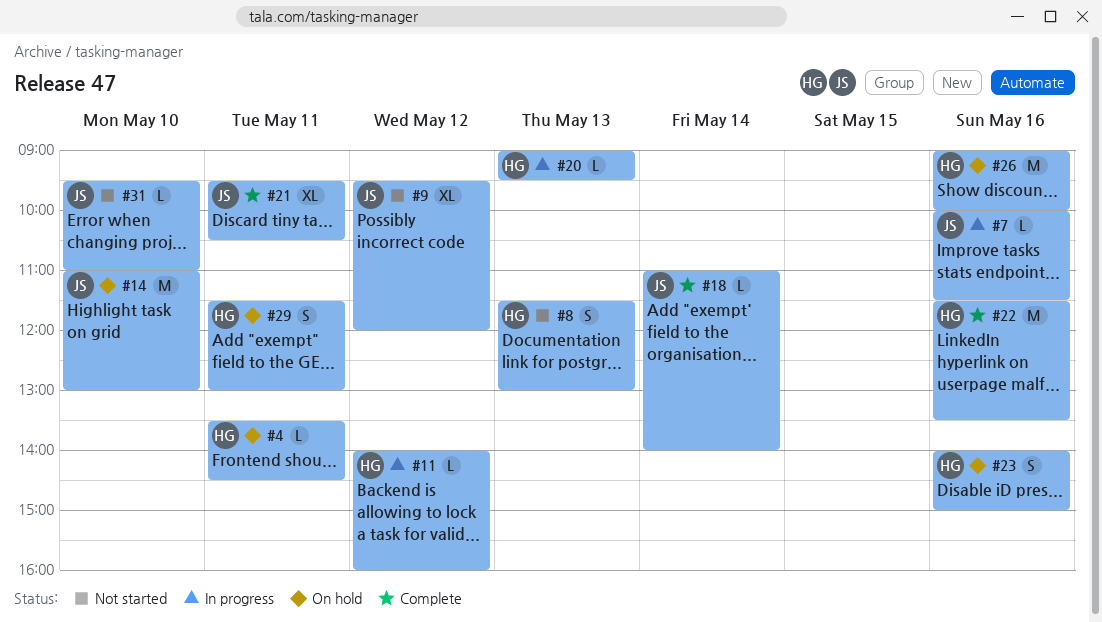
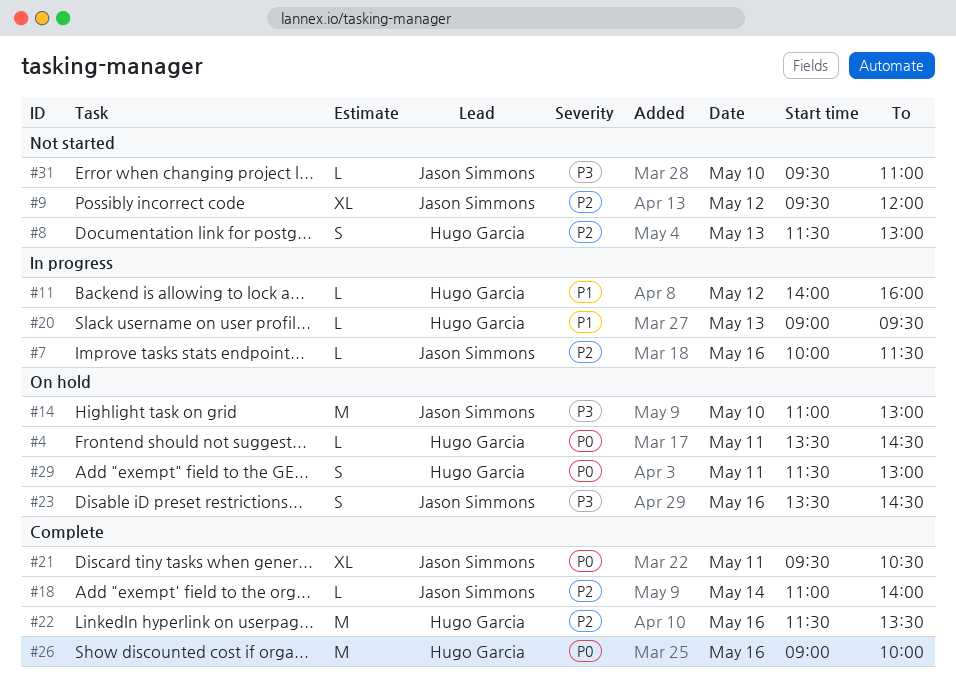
#23, owner: Hugo Garcia -> Jason Simmons
#23, begins: 14:00 -> 13:30
#23, ends: 15:00 -> 14:30
#26, status: On hold -> Complete

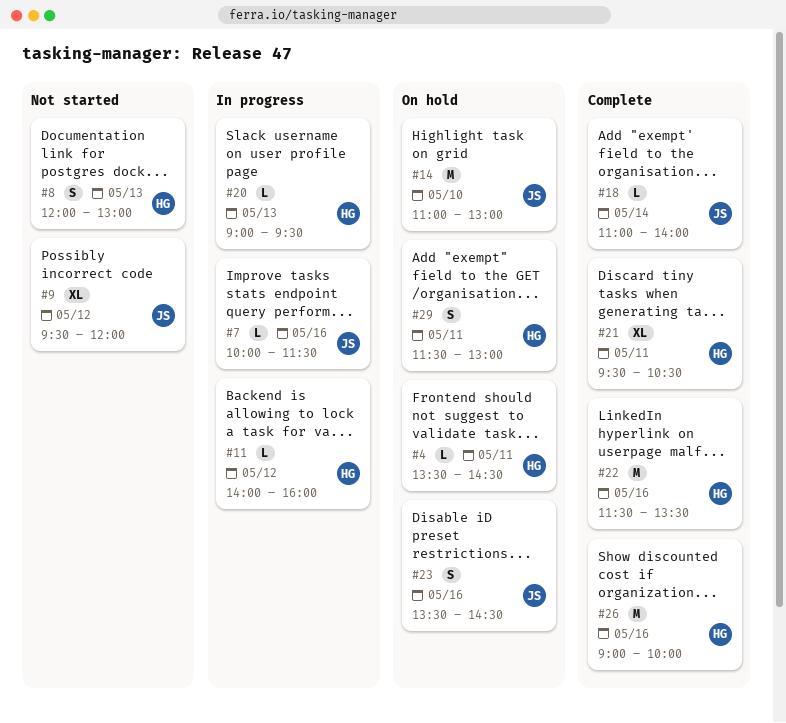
#8, begins: 11:30 -> 12:00
#21, owner: Jason Simmons -> Hugo Garcia
#31: present -> none

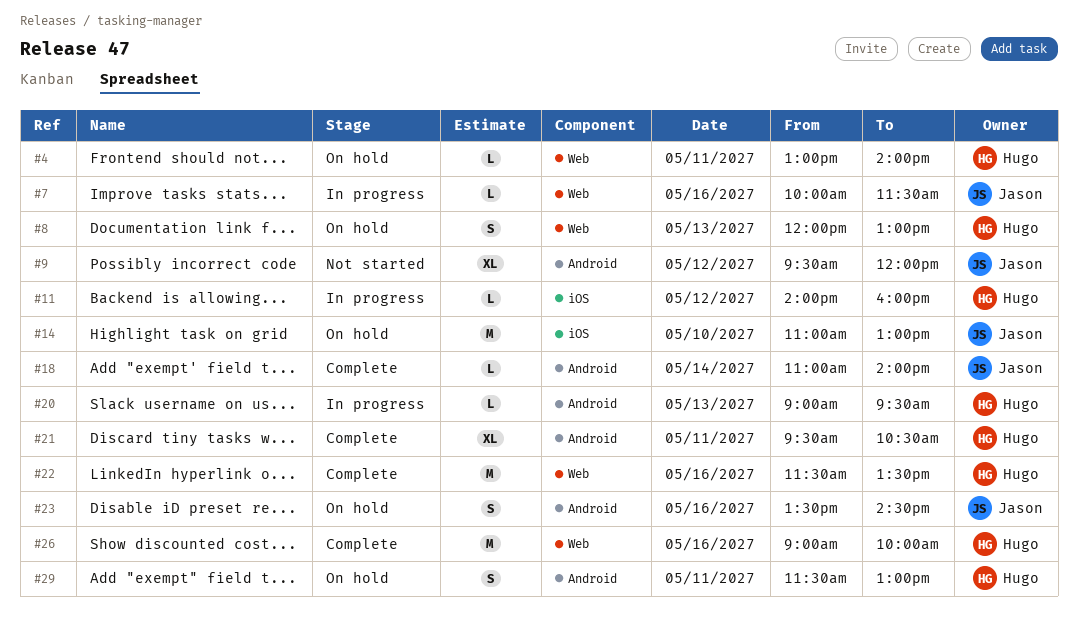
#4, begins: 13:30 -> 13:00
#4, ends: 14:30 -> 14:00
#8, status: Not started -> On hold

